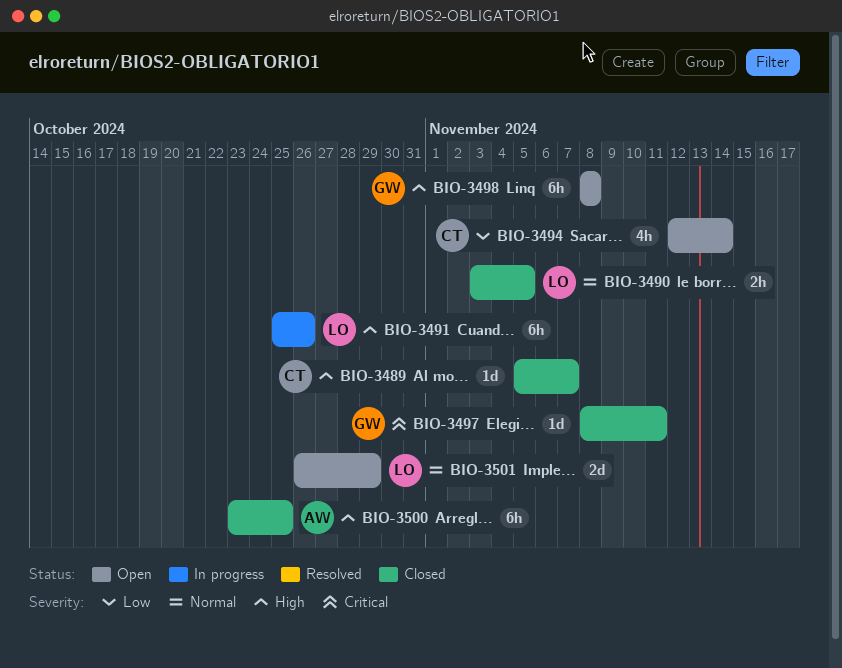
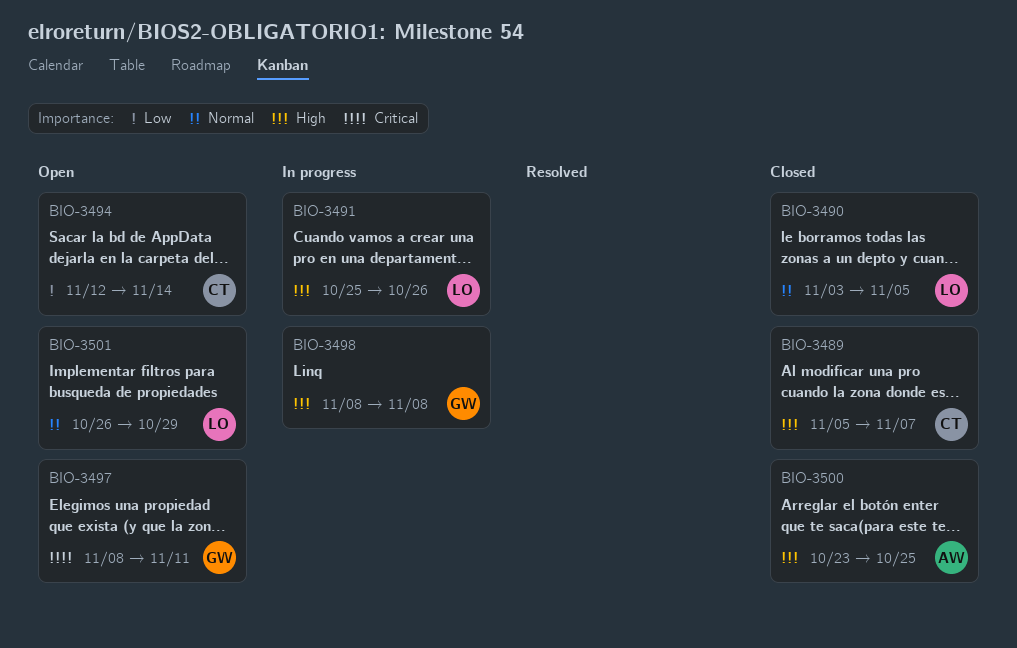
BIO-3497, status: Closed -> Open
BIO-3498, status: Open -> In progress

